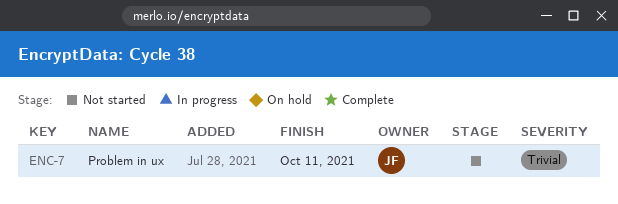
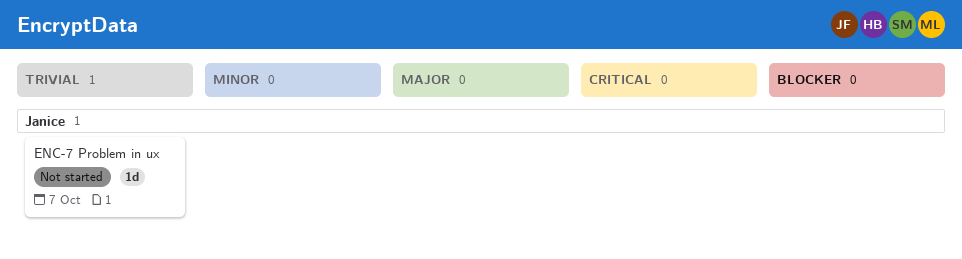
ENC-7, due: Oct 11 -> Oct 7

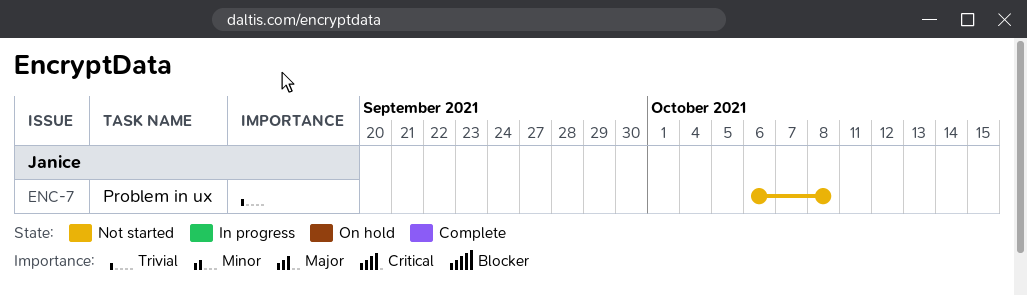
ENC-7, due: Oct 7 -> Oct 8

